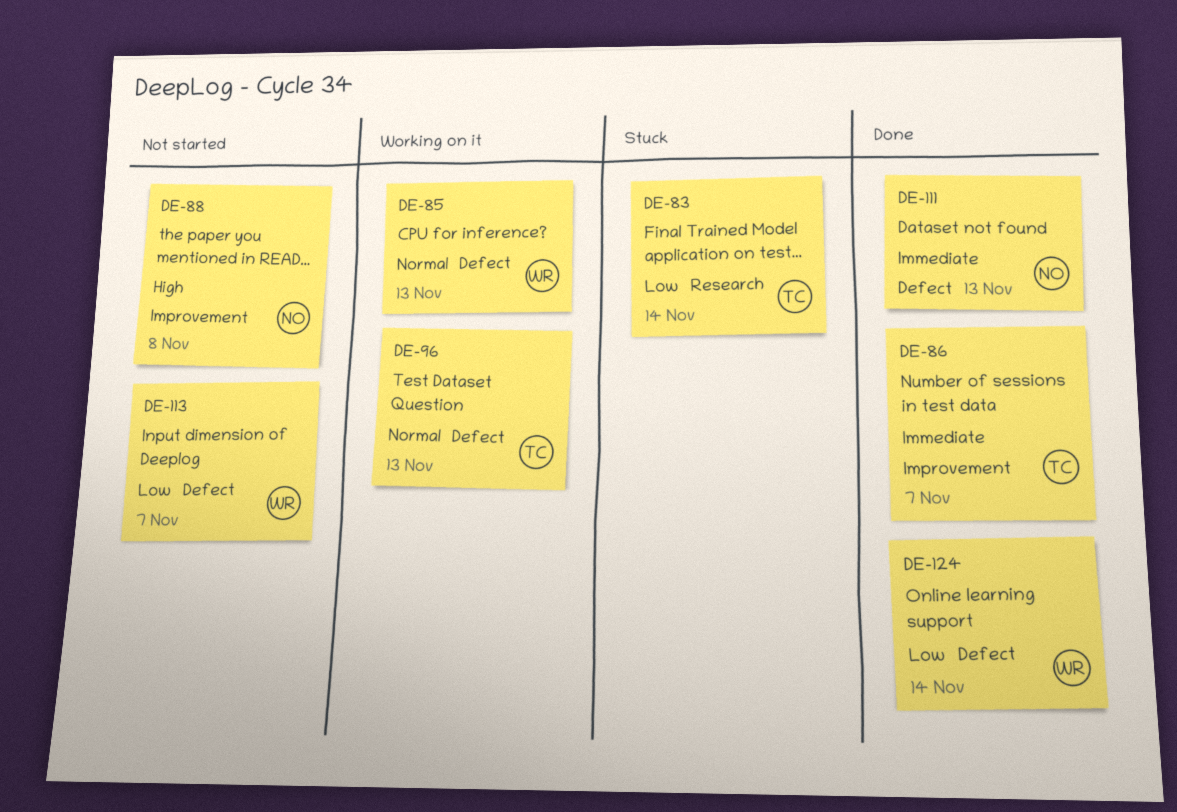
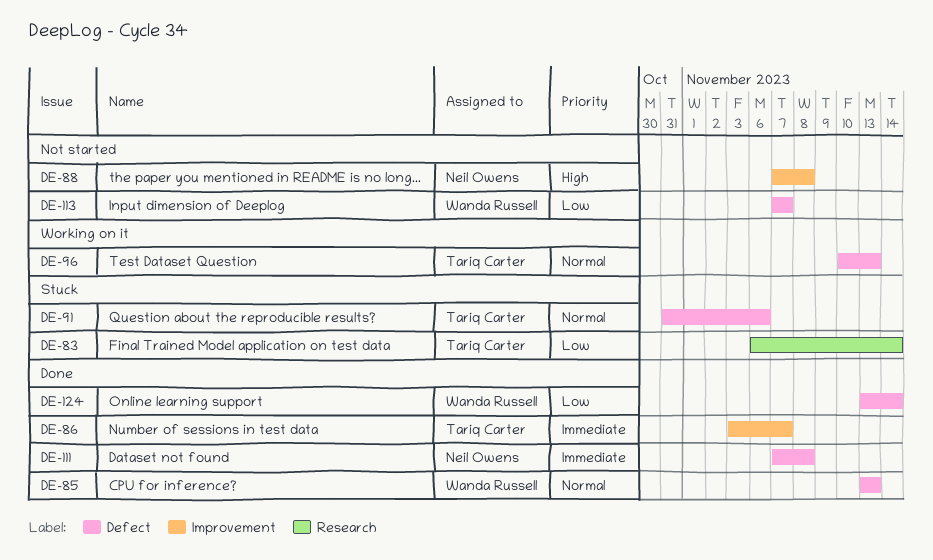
DE-85, status: Working on it -> Done
DE-91: none -> present
DE-111, due: Nov 13 -> Nov 8

